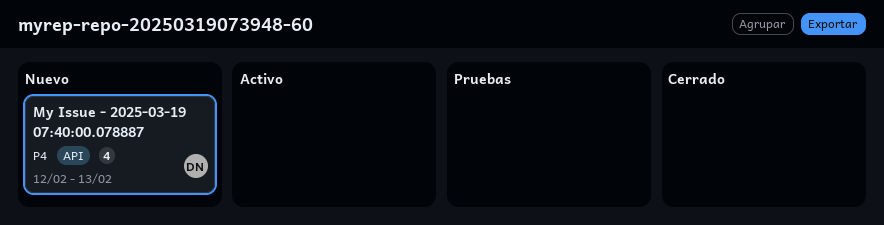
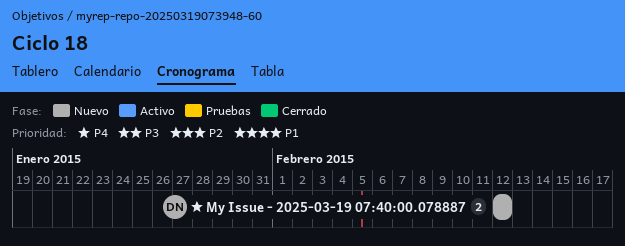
My Issue - 2025-03-19 07:40:00.078887, estimate: 4 -> 2
My Issue - 2025-03-19 07:40:00.078887, due: Feb 13 -> Feb 12

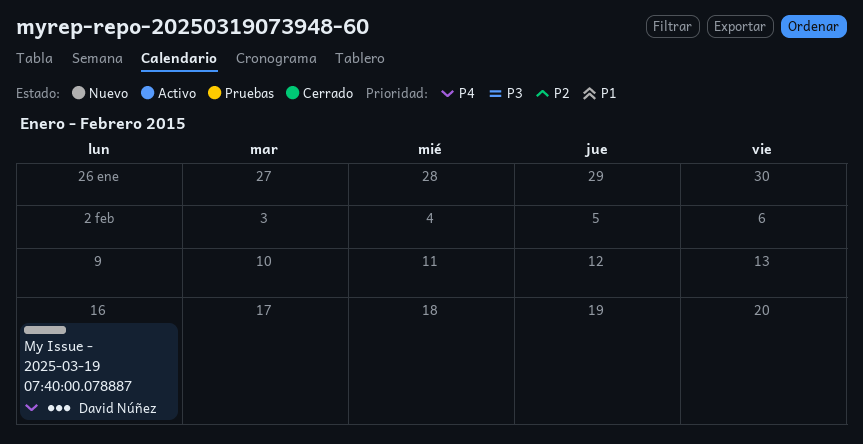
My Issue - 2025-03-19 07:40:00.078887, estimate: 2 -> 3
My Issue - 2025-03-19 07:40:00.078887, due: Feb 12 -> Feb 16

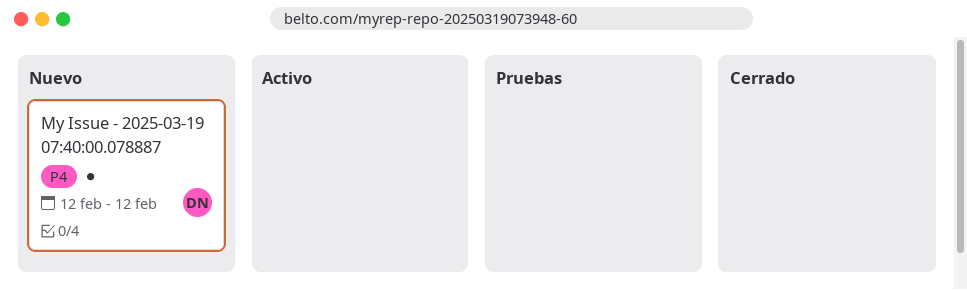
My Issue - 2025-03-19 07:40:00.078887, estimate: 3 -> 1
My Issue - 2025-03-19 07:40:00.078887, due: Feb 16 -> Feb 12

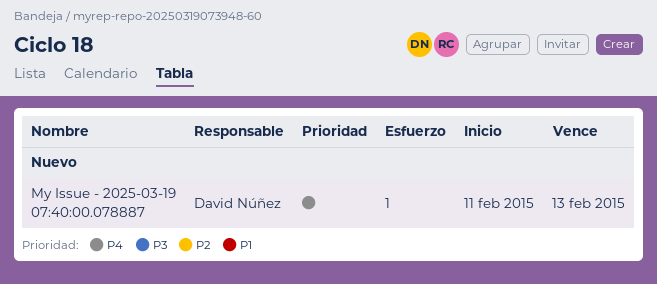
My Issue - 2025-03-19 07:40:00.078887, start: Feb 12 -> Feb 11
My Issue - 2025-03-19 07:40:00.078887, due: Feb 12 -> Feb 13

